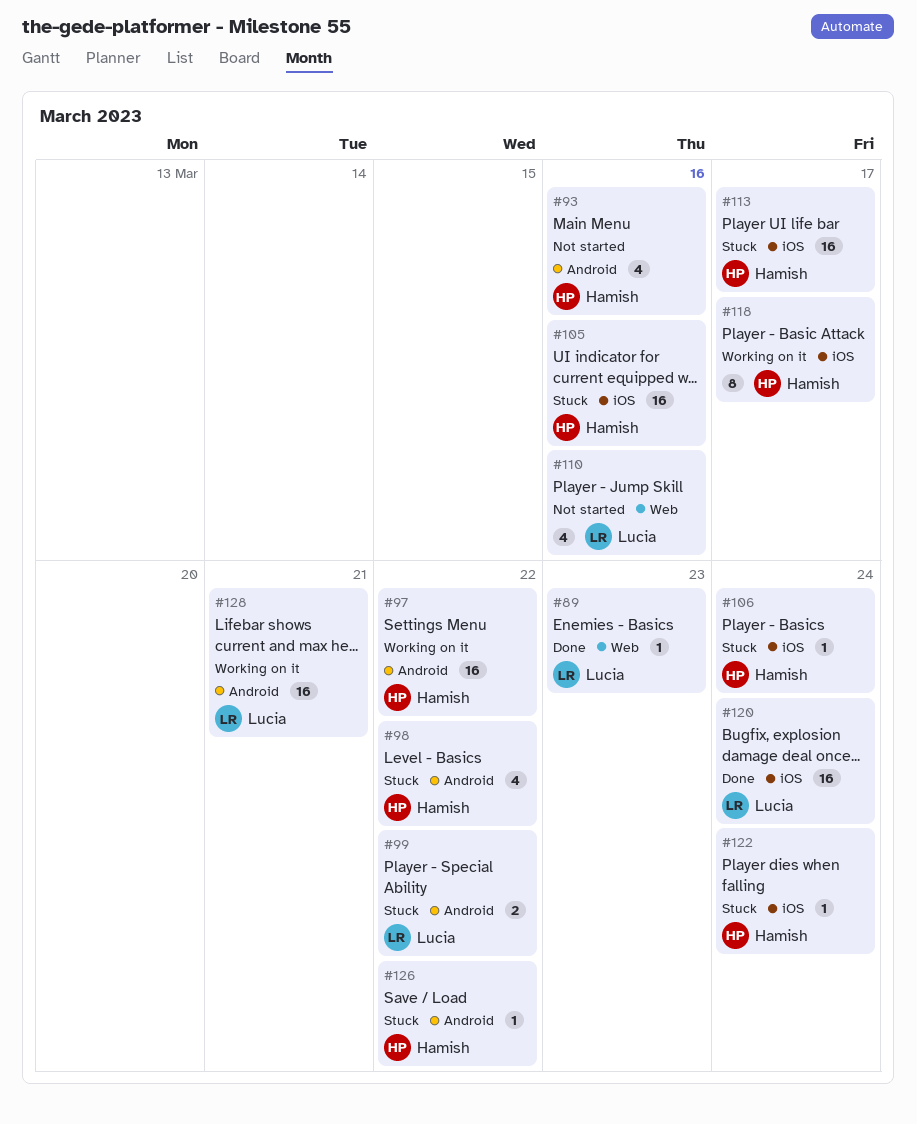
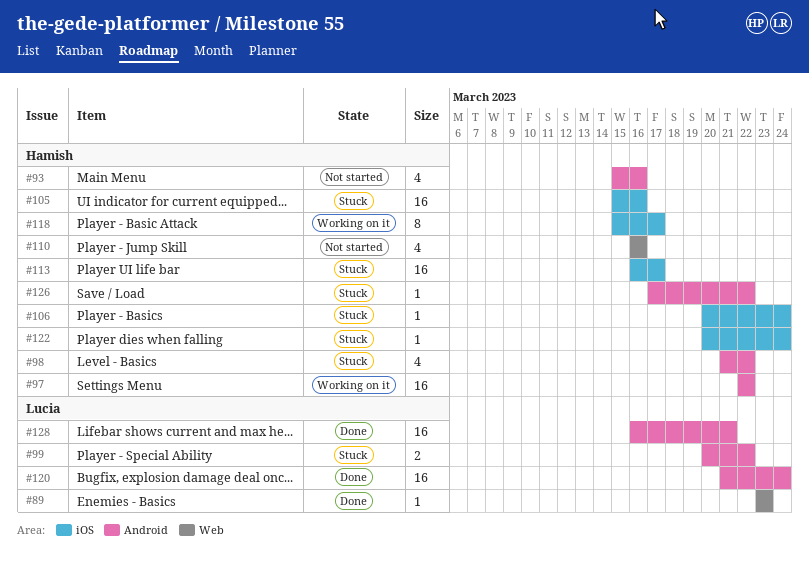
#110, owner: Lucia -> Hamish
#120, label: iOS -> Android
#128, status: Working on it -> Done

